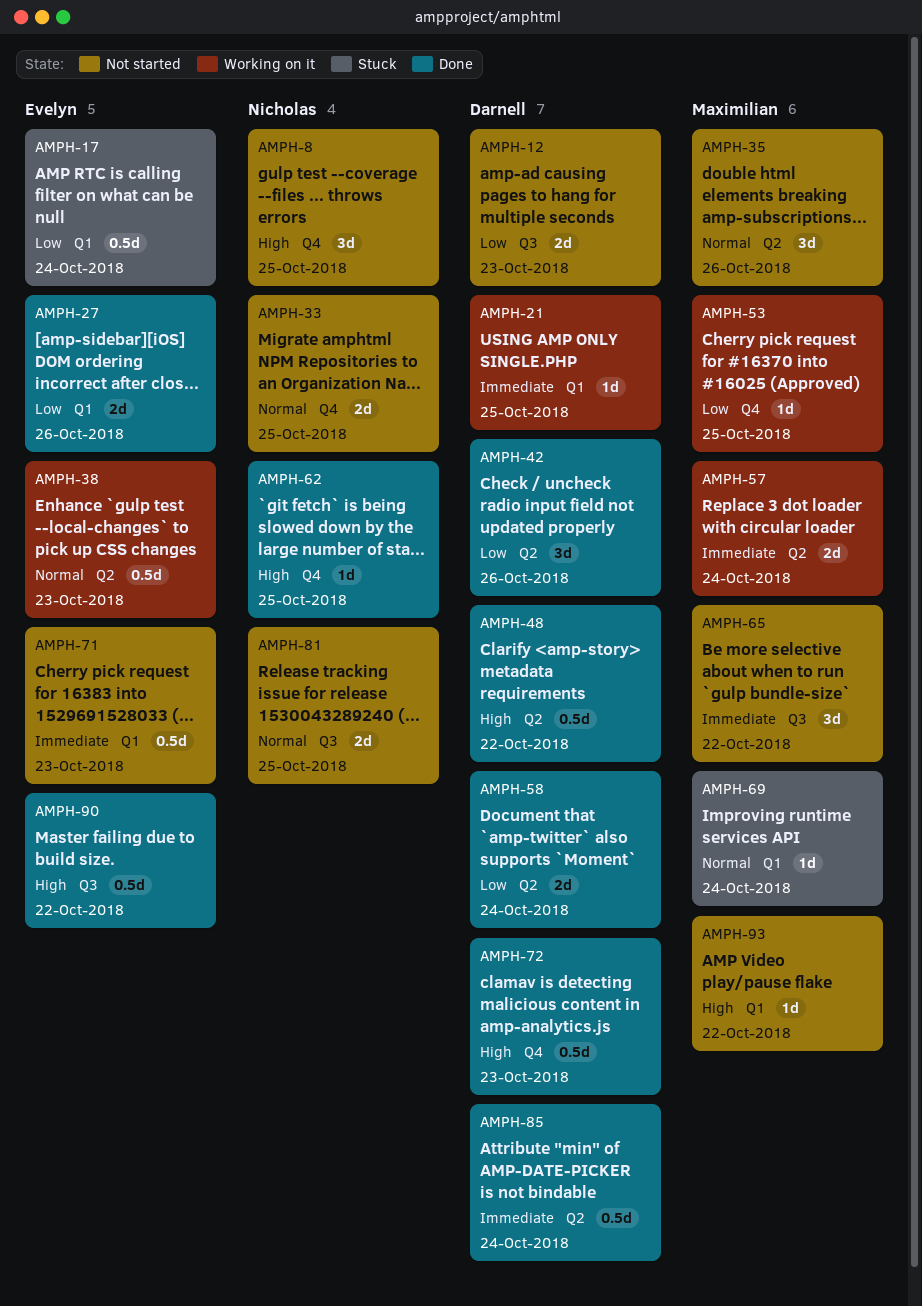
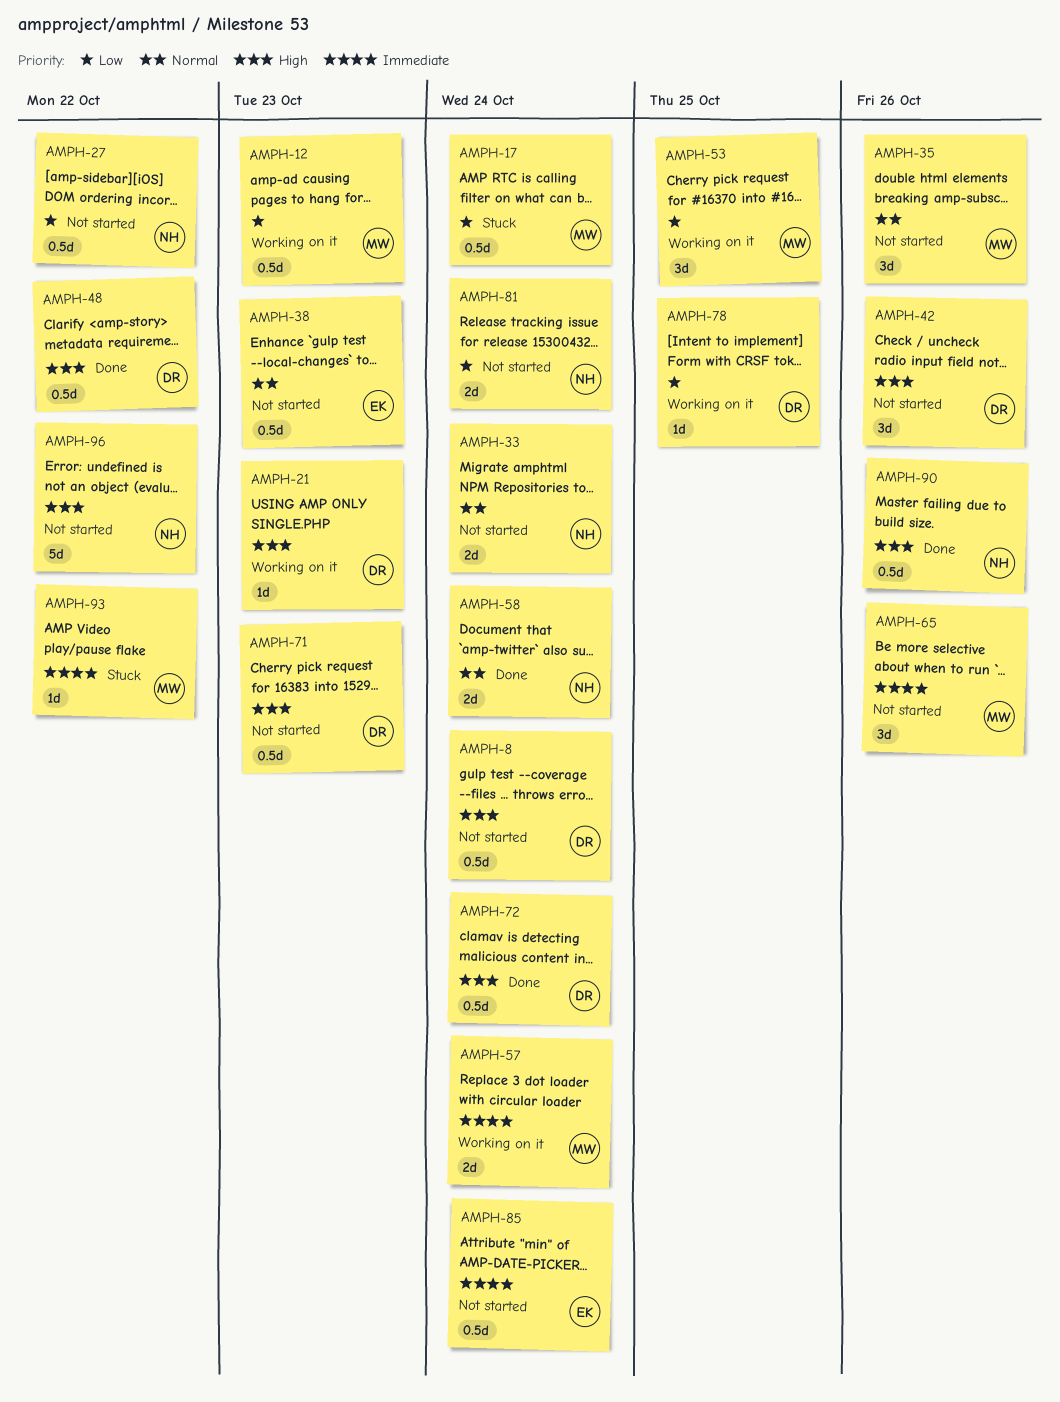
AMPH-8, owner: Nicholas -> Darnell
AMPH-8, estimate: 3d -> 0.5d
AMPH-8, due: Oct 25 -> Oct 24
AMPH-12, status: Not started -> Working on it
AMPH-12, owner: Darnell -> Maximilian
AMPH-12, estimate: 2d -> 0.5d
AMPH-17, owner: Evelyn -> Maximilian
AMPH-21, priority: Immediate -> High
AMPH-21, due: Oct 25 -> Oct 23
AMPH-27, status: Done -> Not started
AMPH-27, owner: Evelyn -> Nicholas
AMPH-27, estimate: 2d -> 0.5d
AMPH-27, due: Oct 26 -> Oct 22
AMPH-33, due: Oct 25 -> Oct 24
AMPH-38, status: Working on it -> Not started
AMPH-42, status: Done -> Not started
AMPH-42, priority: Low -> High
AMPH-53, estimate: 1d -> 3d
AMPH-58, owner: Darnell -> Nicholas
AMPH-58, priority: Low -> Normal
AMPH-62: present -> none
AMPH-65, due: Oct 22 -> Oct 26
AMPH-69: present -> none
AMPH-71, owner: Evelyn -> Darnell
AMPH-71, priority: Immediate -> High
AMPH-72, due: Oct 23 -> Oct 24
AMPH-78: none -> present
AMPH-81, priority: Normal -> Low
AMPH-81, due: Oct 25 -> Oct 24
AMPH-85, status: Done -> Not started
AMPH-85, owner: Darnell -> Evelyn
AMPH-90, owner: Evelyn -> Nicholas
AMPH-90, due: Oct 22 -> Oct 26
AMPH-93, status: Not started -> Stuck
AMPH-93, priority: High -> Immediate
AMPH-96: none -> present

